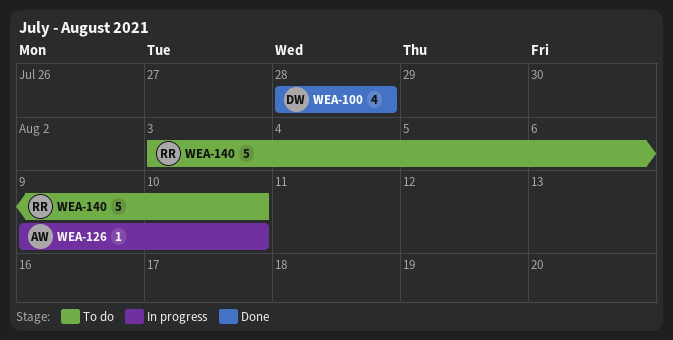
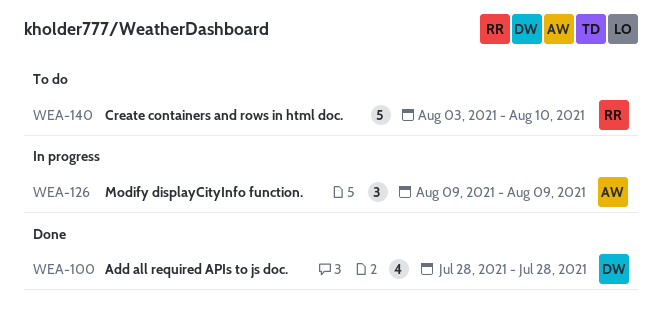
WEA-126, estimate: 1 -> 3
WEA-126, due: Aug 10 -> Aug 9

